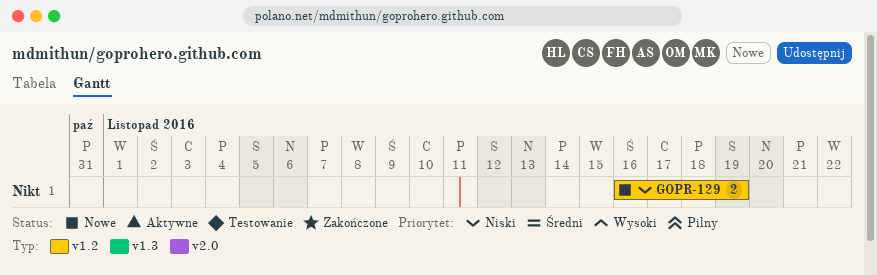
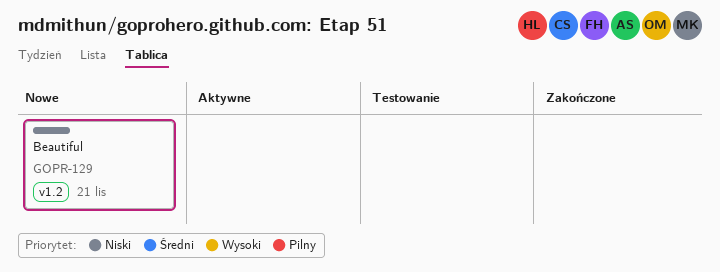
GOPR-129, due: Nov 19 -> Nov 21

